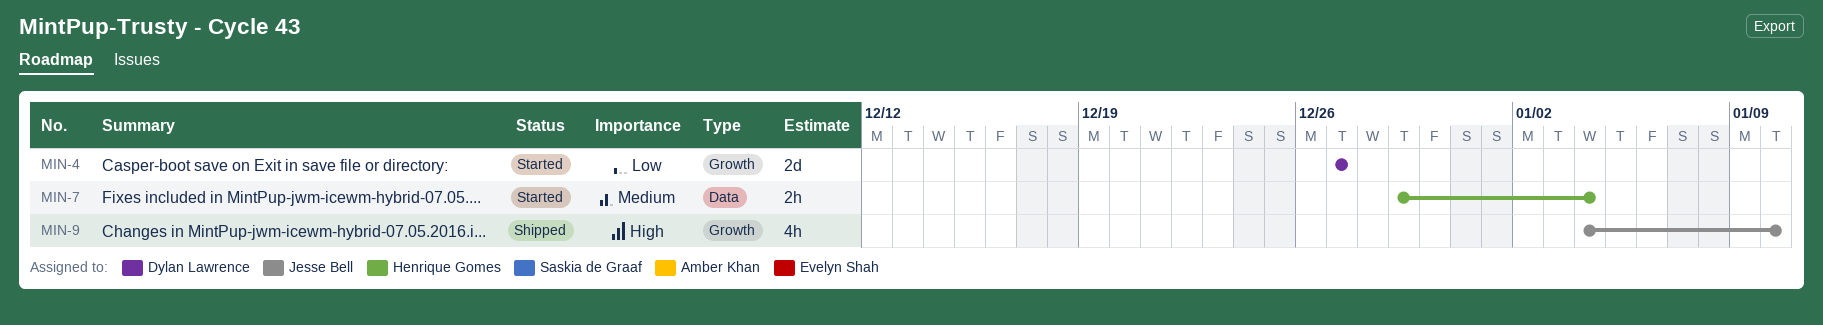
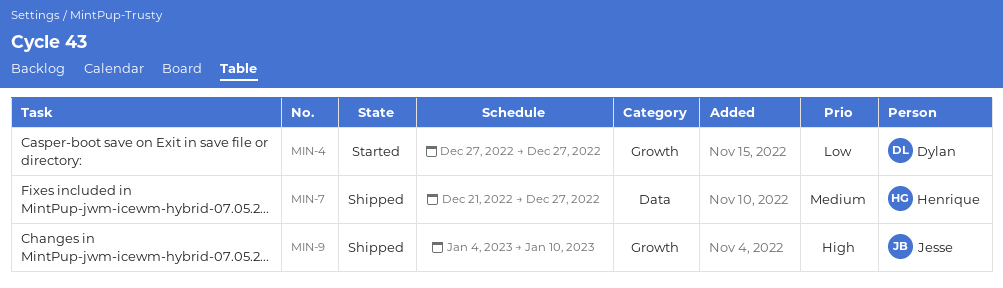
MIN-7, status: Started -> Shipped
MIN-7, start: Dec 29 -> Dec 21
MIN-7, due: Jan 4 -> Dec 27

